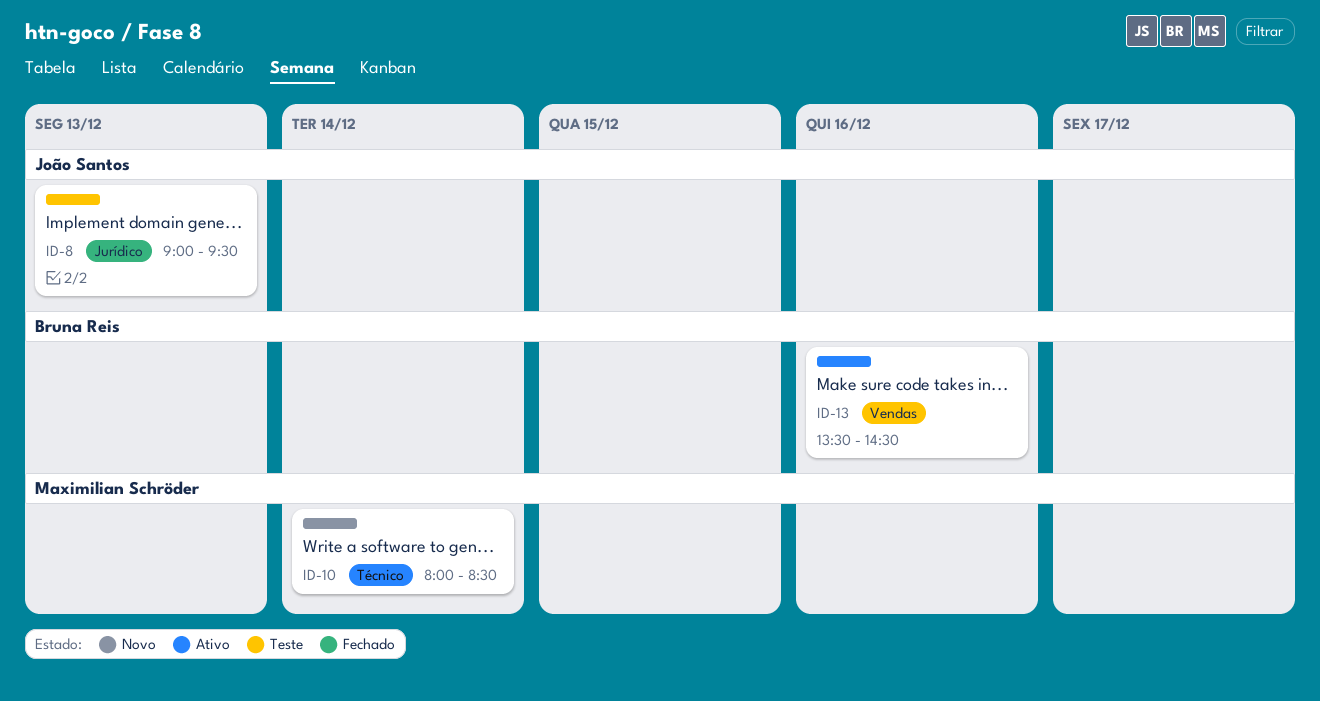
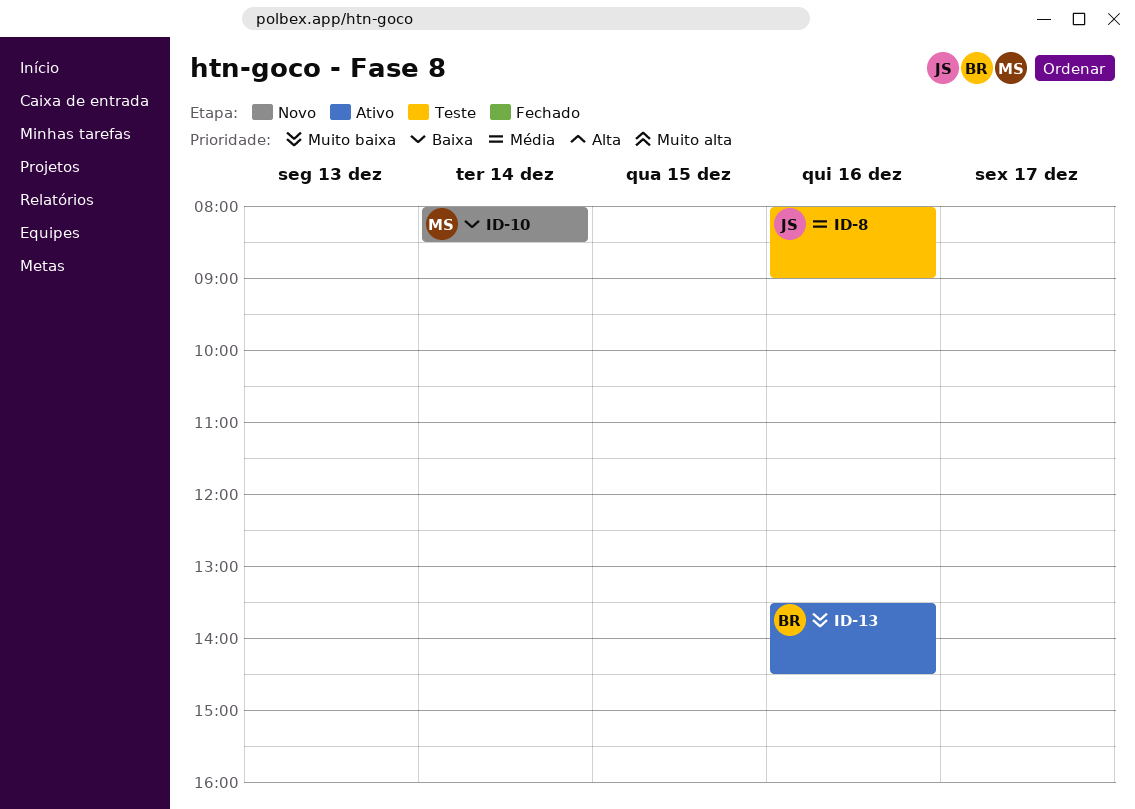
ID-8, day: Dec 13 -> Dec 16
ID-8, begins: 09:00 -> 08:00
ID-8, ends: 09:30 -> 09:00

